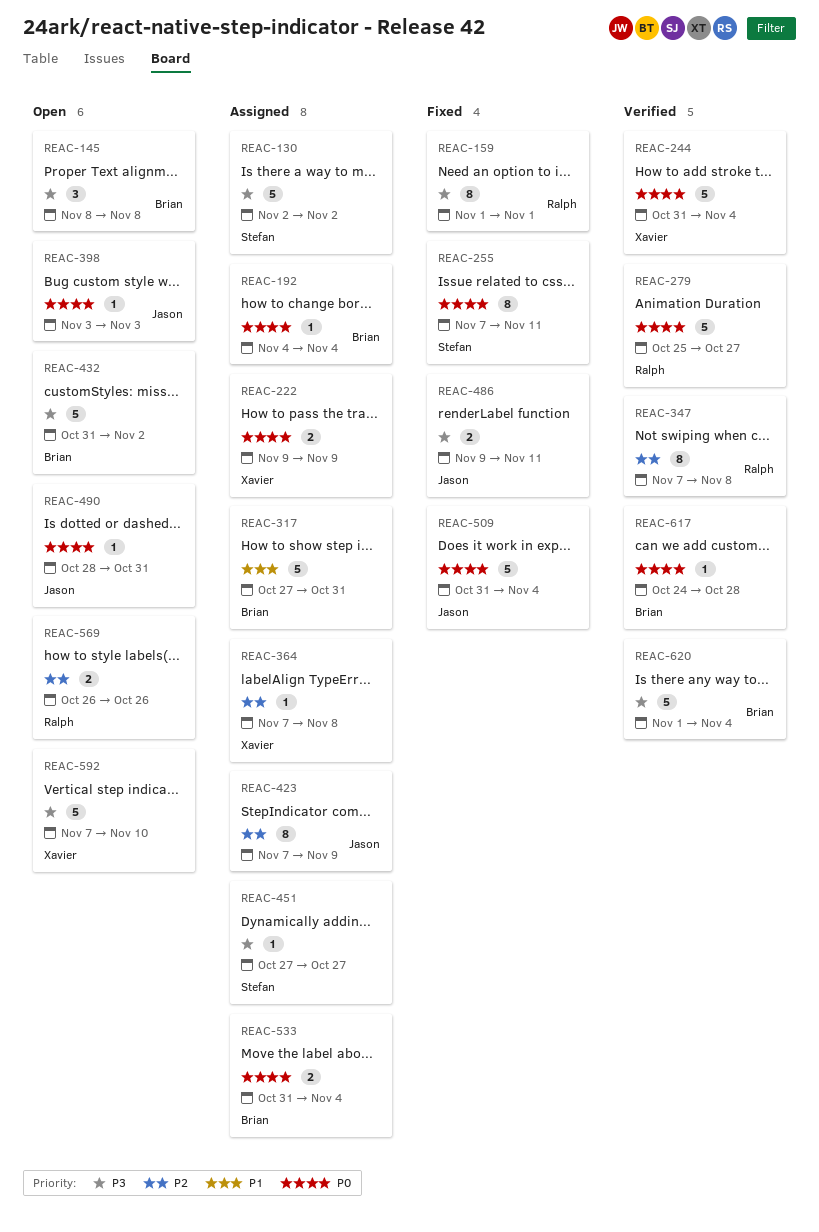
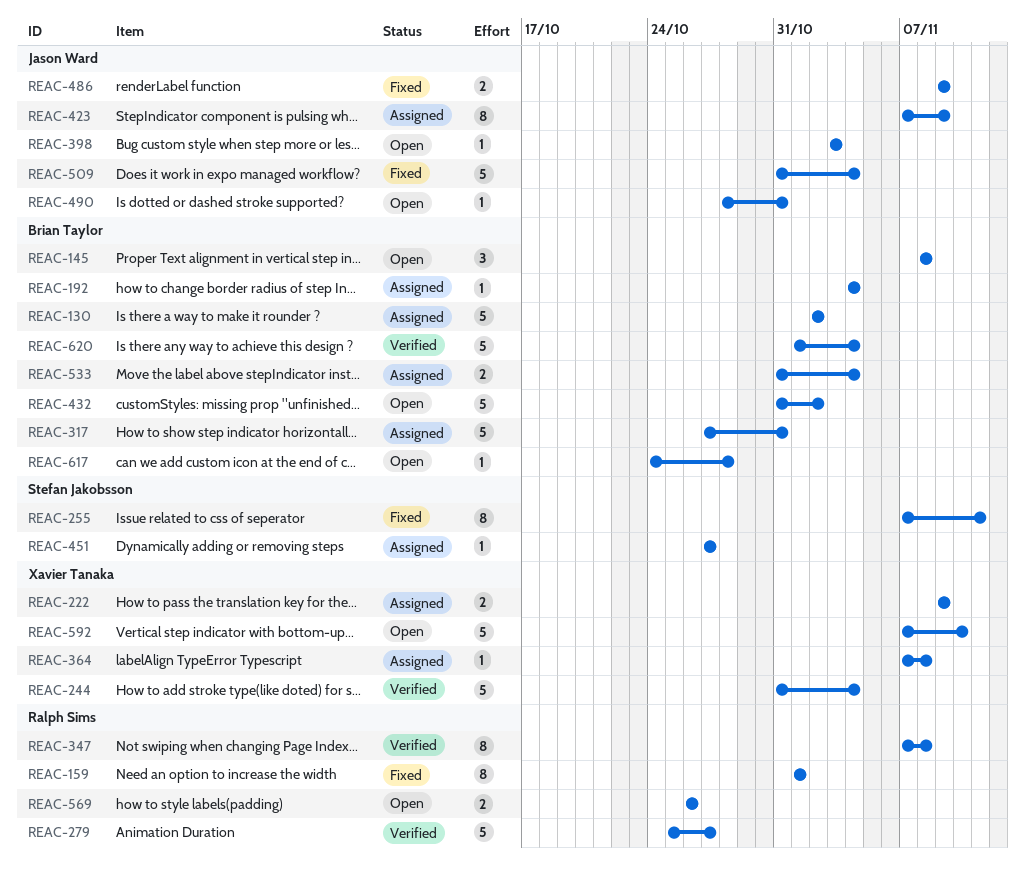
REAC-130, owner: Stefan Jakobsson -> Brian Taylor
REAC-486, due: Nov 11 -> Nov 9
REAC-617, status: Verified -> Open

